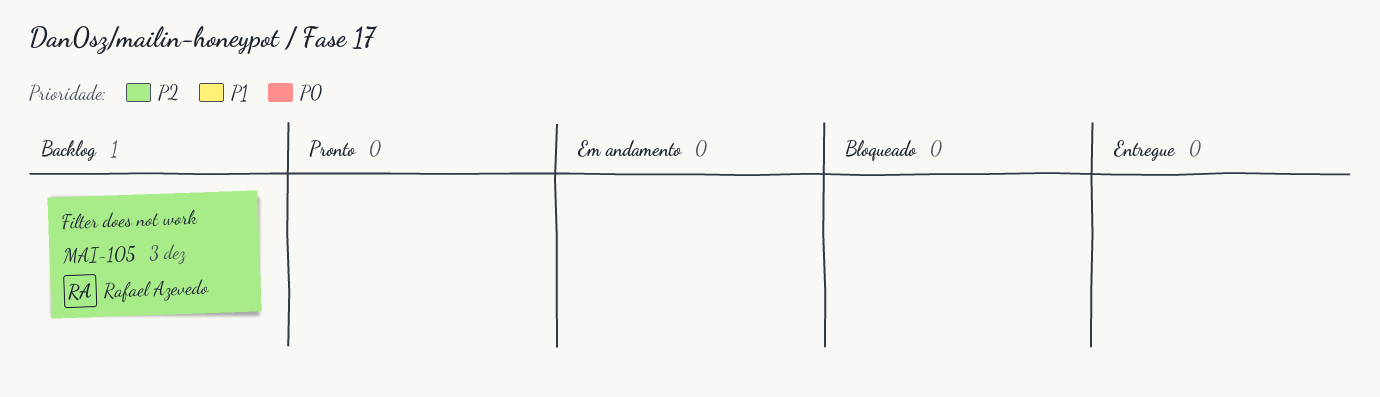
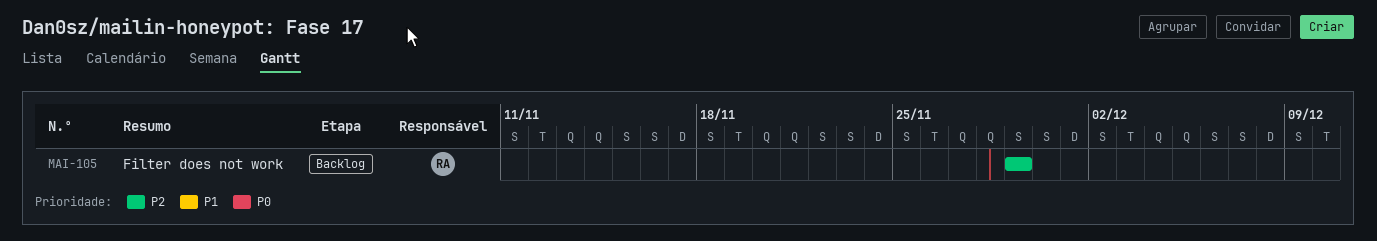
MAI-105, due: Dec 3 -> Nov 29

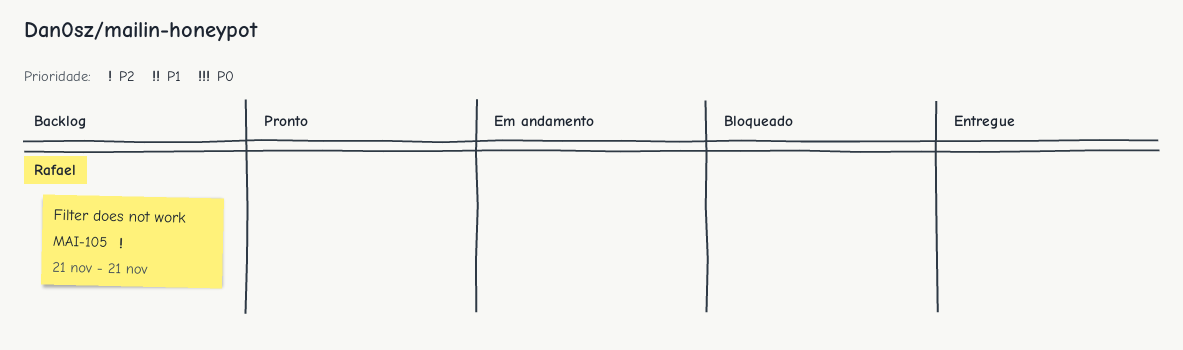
MAI-105, start: Nov 29 -> Nov 21
MAI-105, due: Nov 29 -> Nov 21

